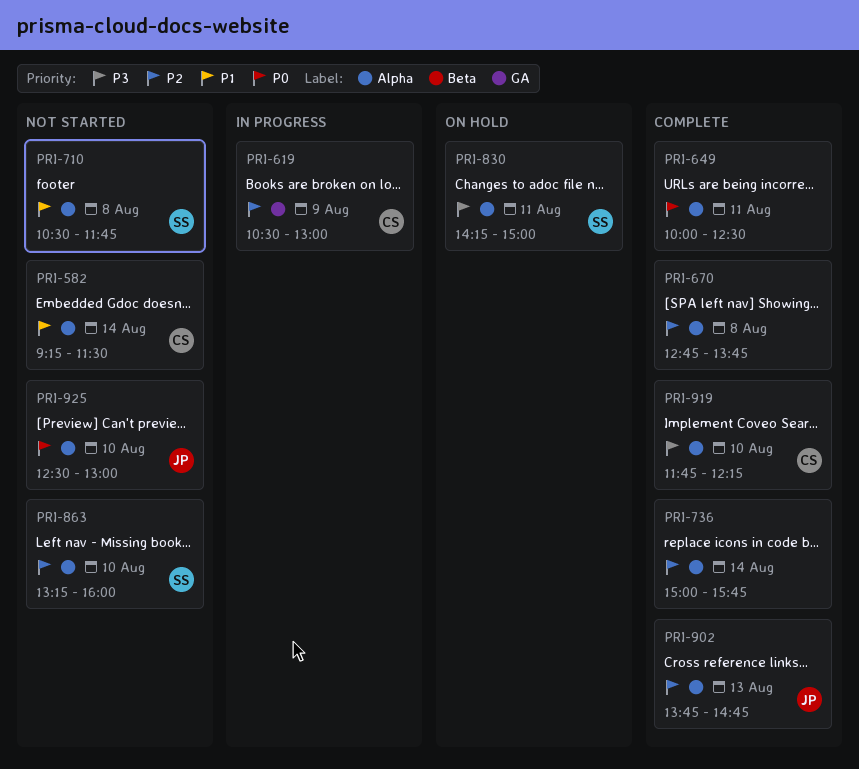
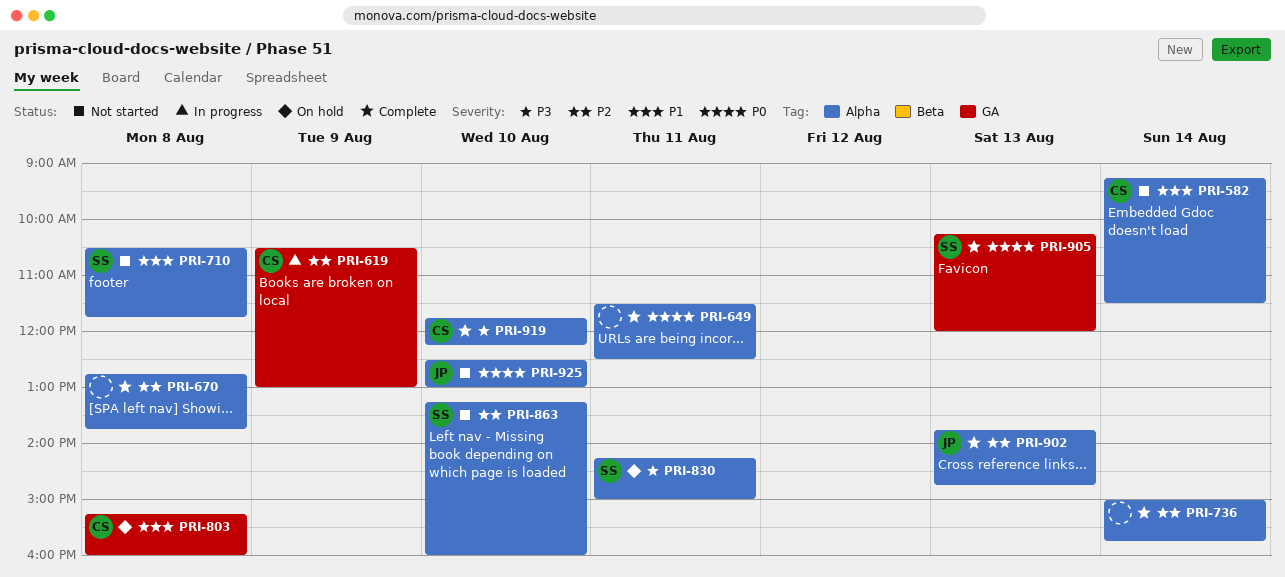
PRI-649, begins: 10:00 -> 11:30
PRI-803: none -> present
PRI-905: none -> present

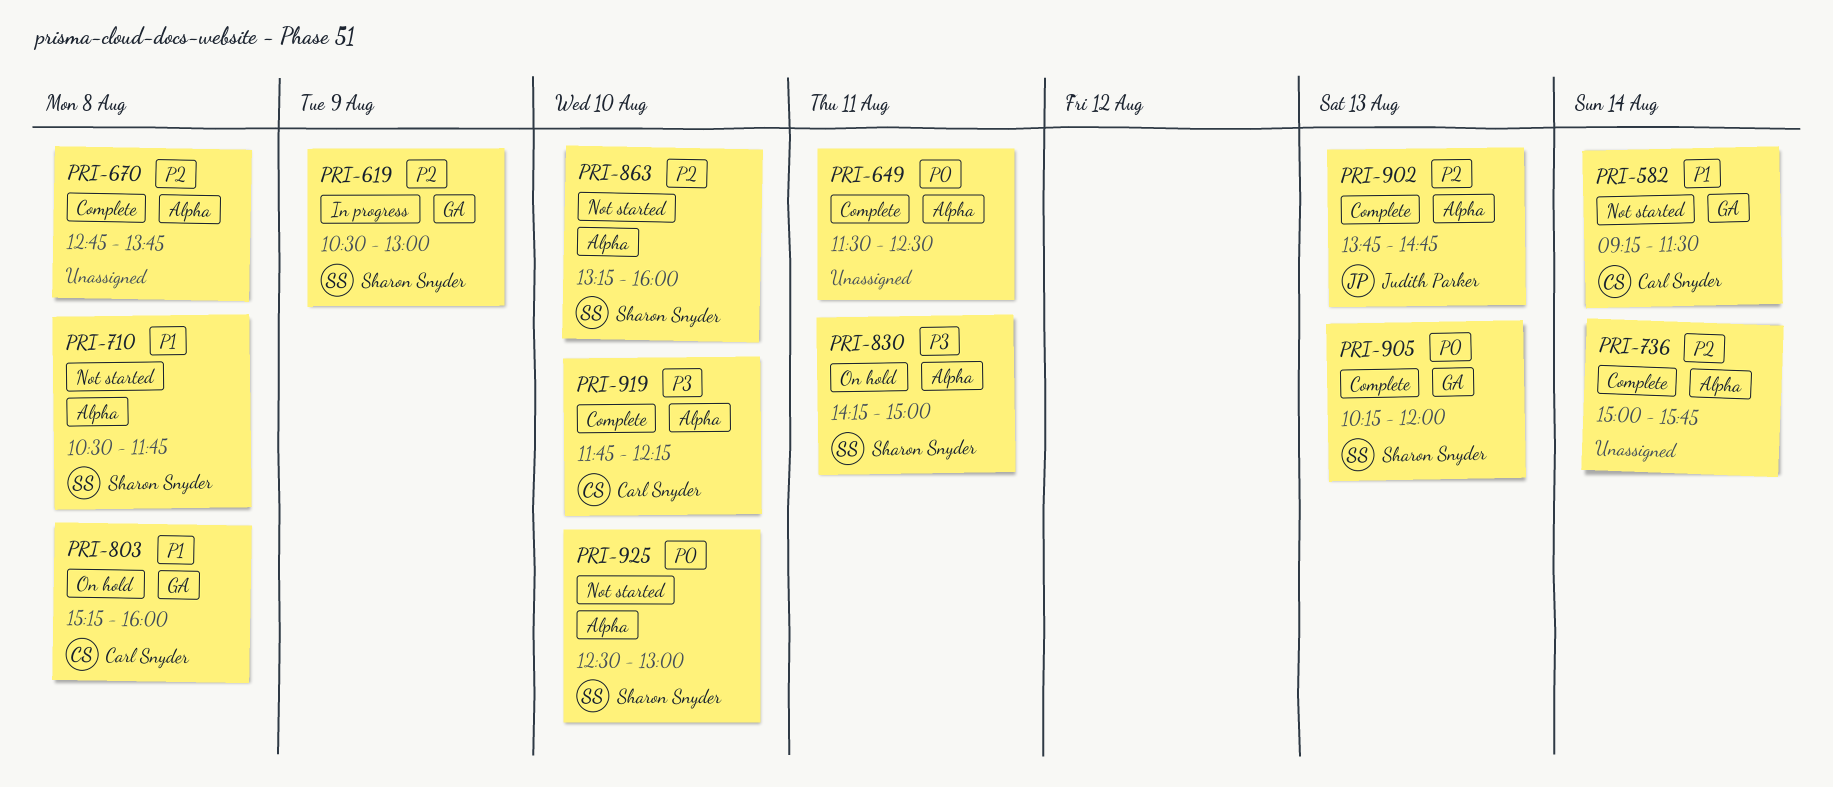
PRI-582, label: Alpha -> GA
PRI-619, owner: Carl Snyder -> Sharon Snyder
PRI-925, owner: Judith Parker -> Sharon Snyder

